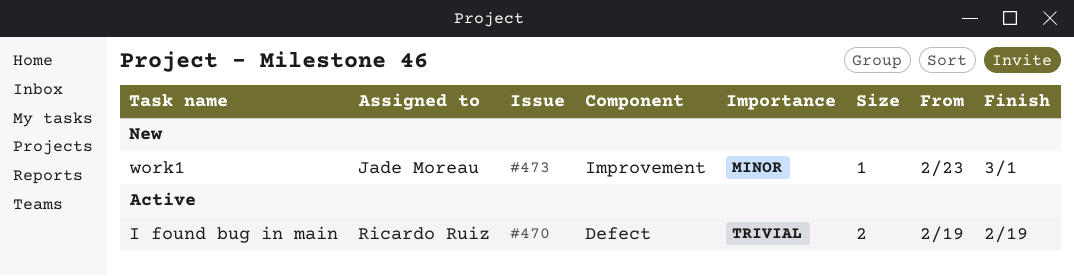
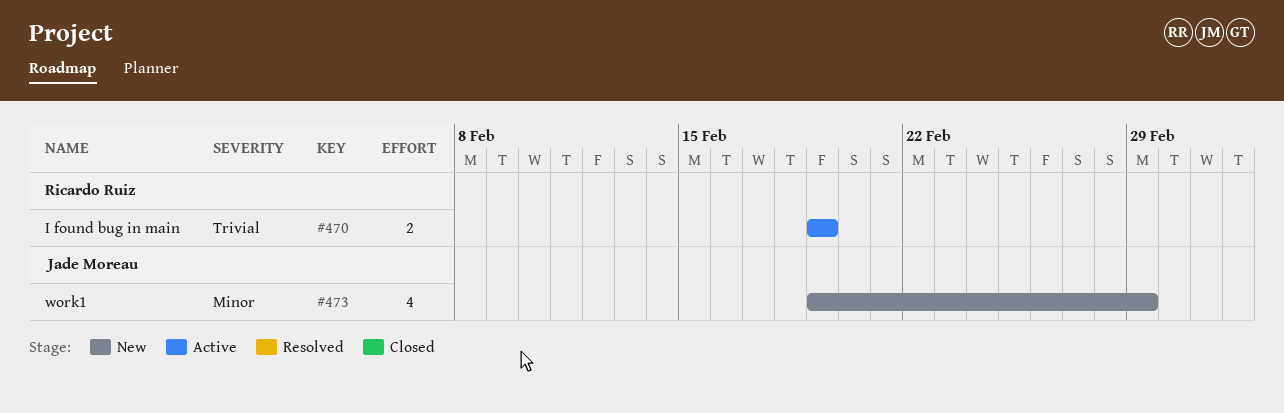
#473, estimate: 1 -> 4
#473, start: Feb 23 -> Feb 19
#473, due: Mar 1 -> Feb 29

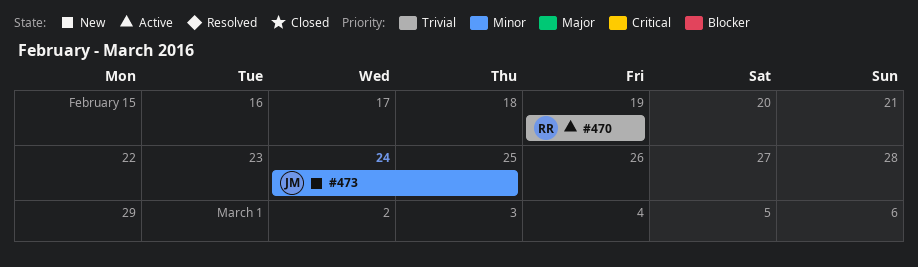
#473, start: Feb 19 -> Feb 24
#473, due: Feb 29 -> Feb 25

